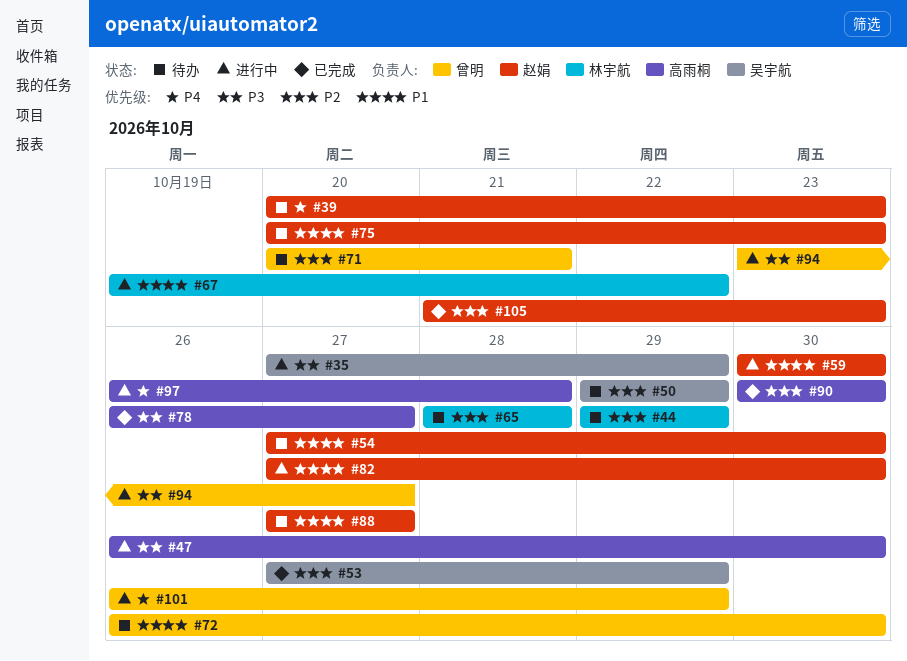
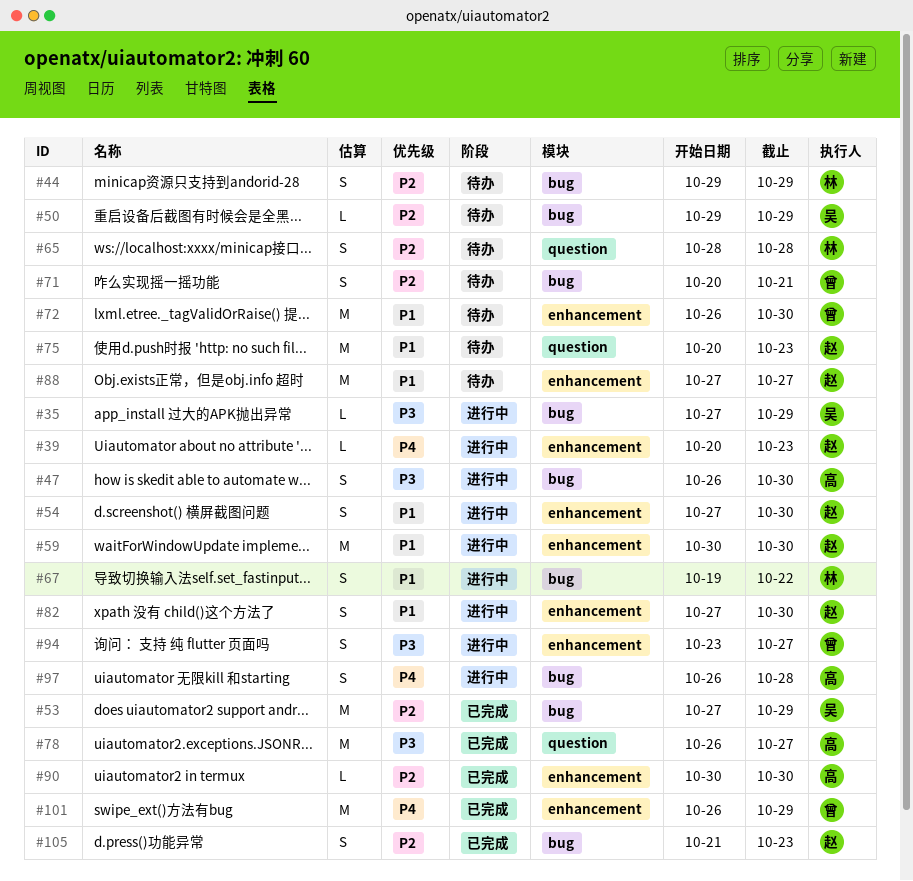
#39, status: 待办 -> 进行中
#54, status: 待办 -> 进行中
#101, status: 进行中 -> 已完成

